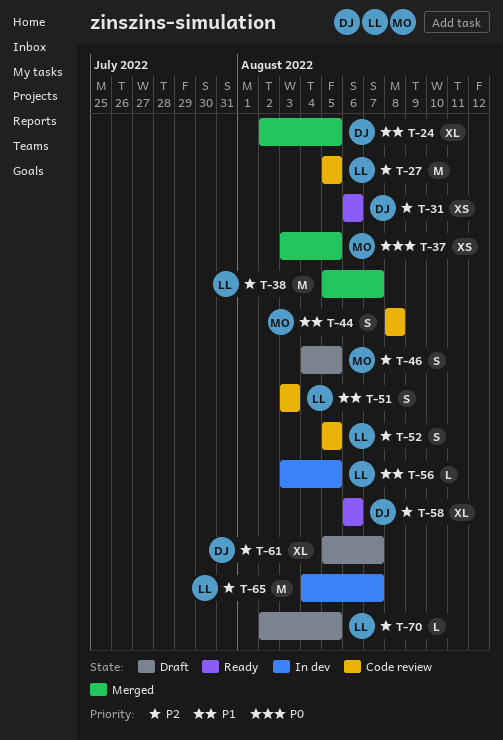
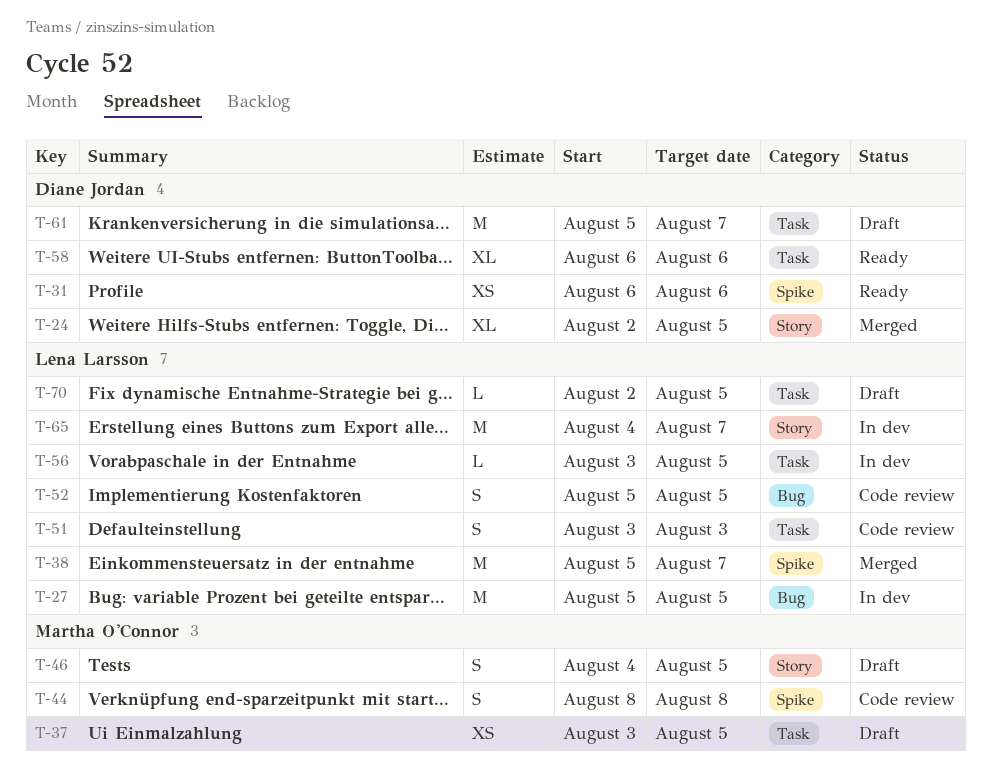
T-27, status: Code review -> In dev
T-37, status: Merged -> Draft
T-61, estimate: XL -> M

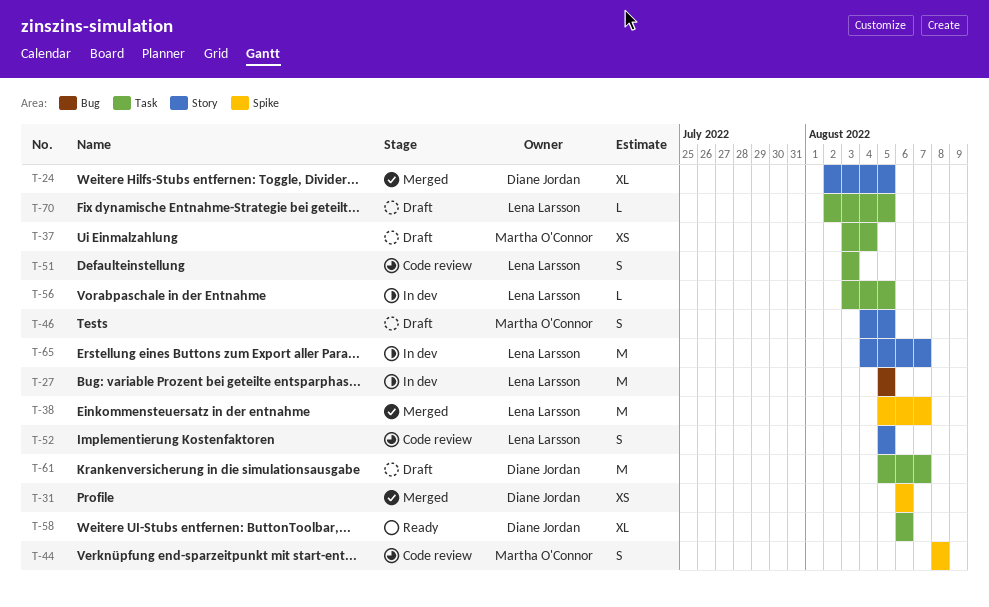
T-31, status: Ready -> Merged
T-37, due: Aug 5 -> Aug 4
T-52, label: Bug -> Story

